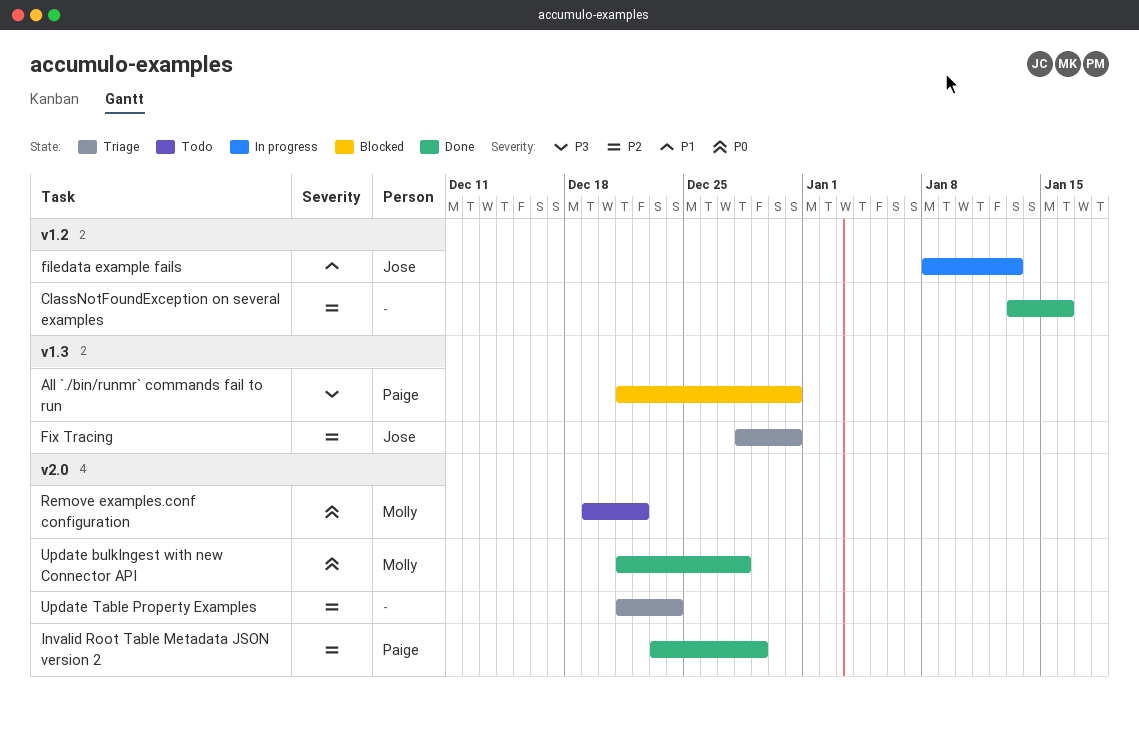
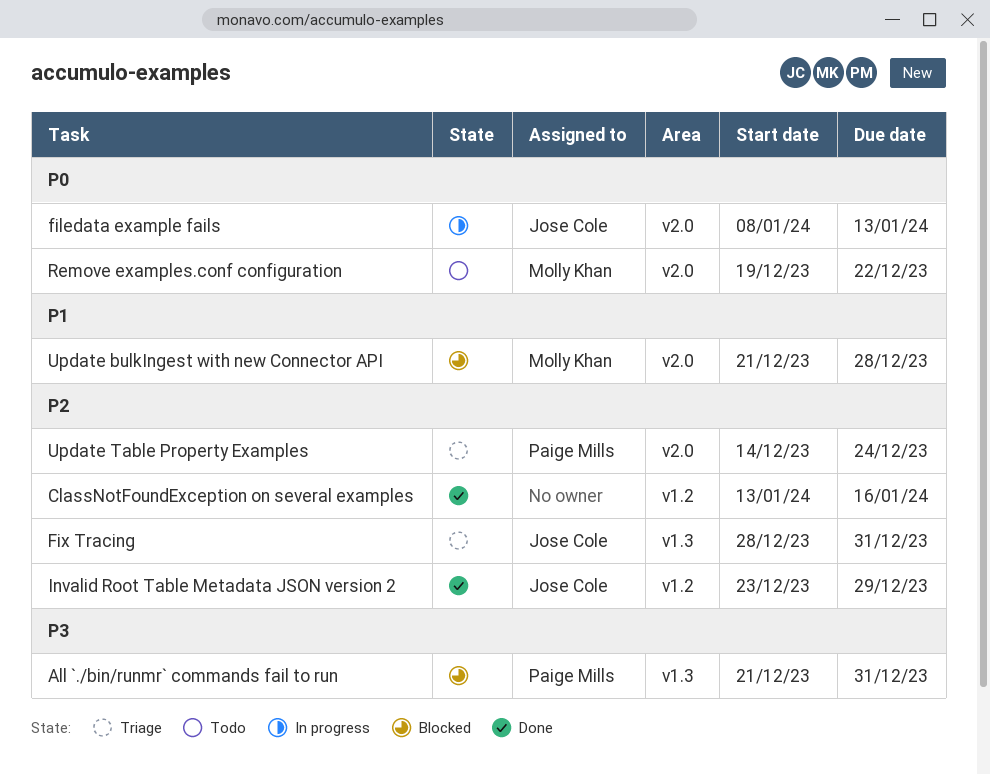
filedata example fails, priority: P1 -> P0
filedata example fails, label: v1.2 -> v2.0
Invalid Root Table Metadata JSON version 2, owner: Paige Mills -> Jose Cole
Invalid Root Table Metadata JSON version 2, label: v2.0 -> v1.2
Update bulkIngest with new Connector API, status: Done -> Blocked
Update bulkIngest with new Connector API, priority: P0 -> P1
Update Table Property Examples, owner: none -> Paige Mills
Update Table Property Examples, start: Dec 21 -> Dec 14

